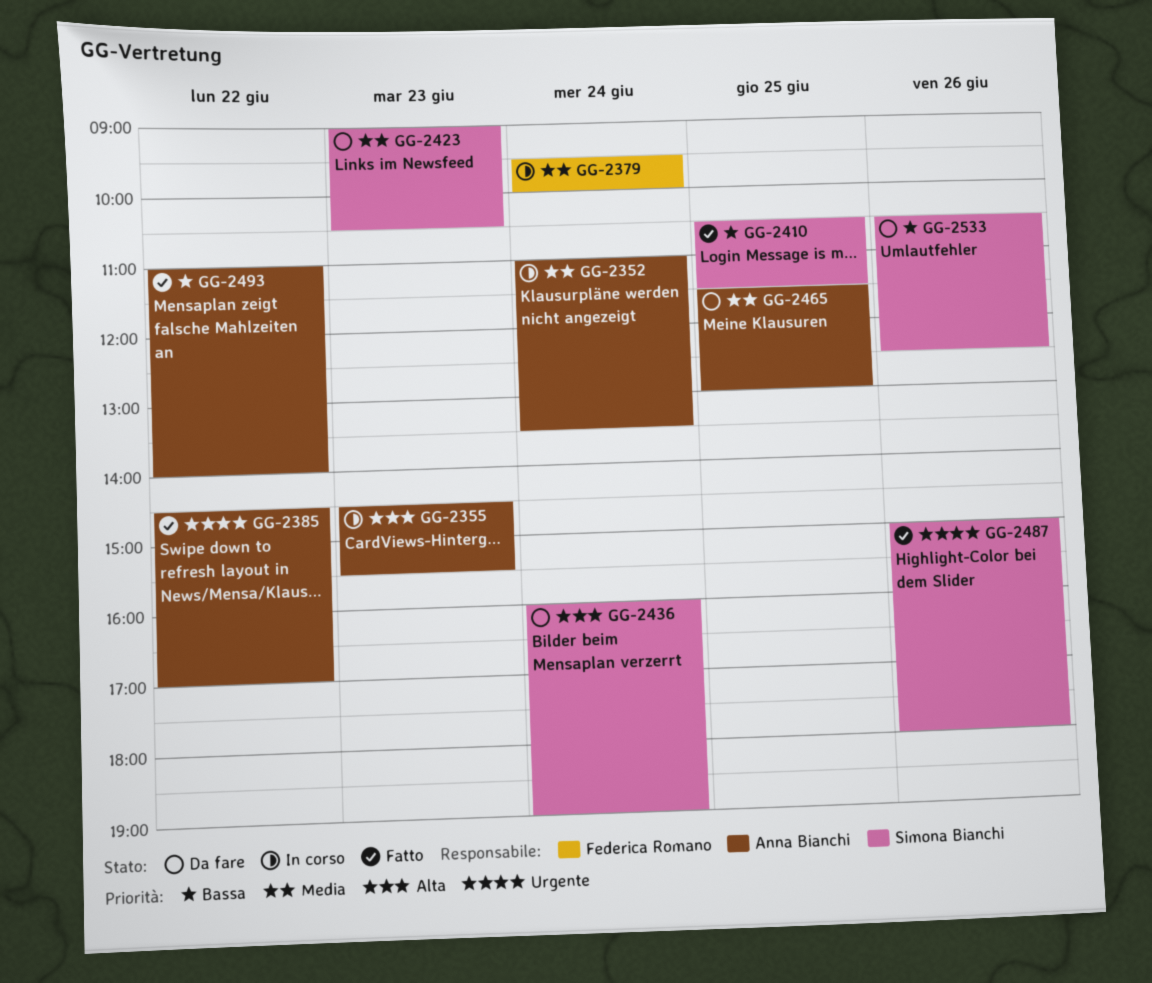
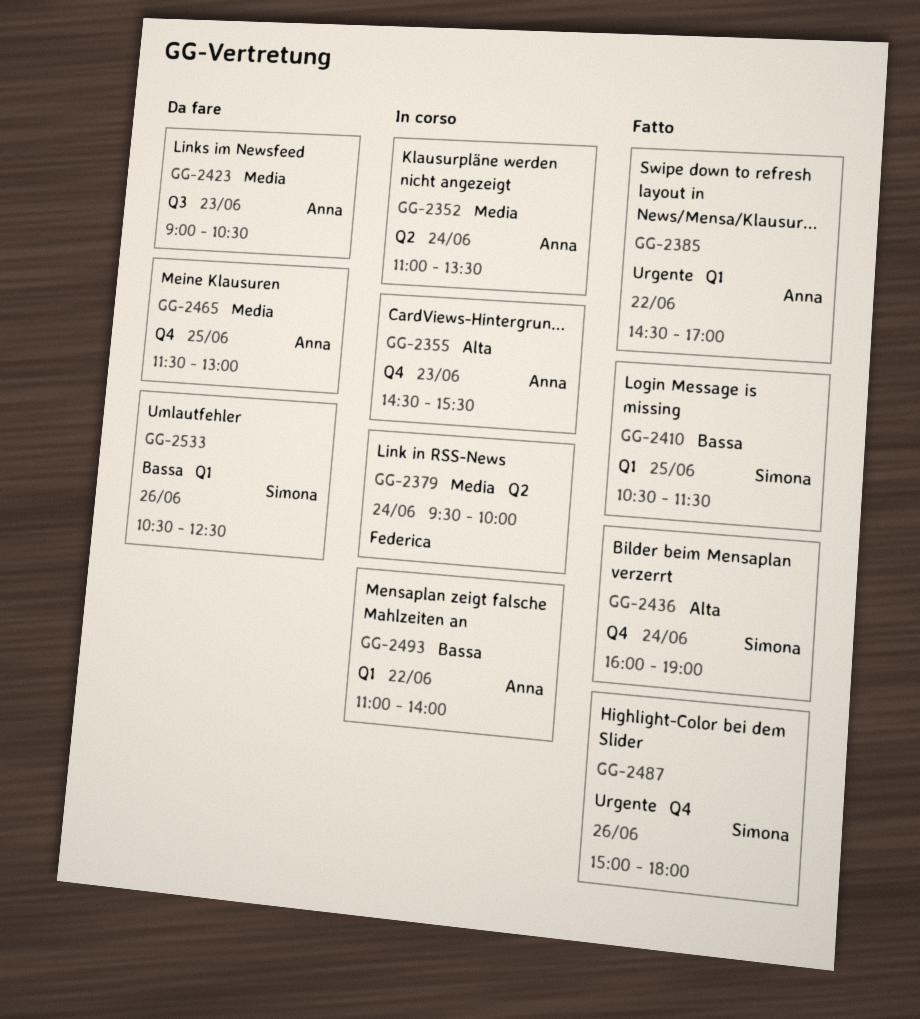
GG-2423, owner: Simona Bianchi -> Anna Bianchi
GG-2436, status: Da fare -> Fatto
GG-2493, status: Fatto -> In corso

